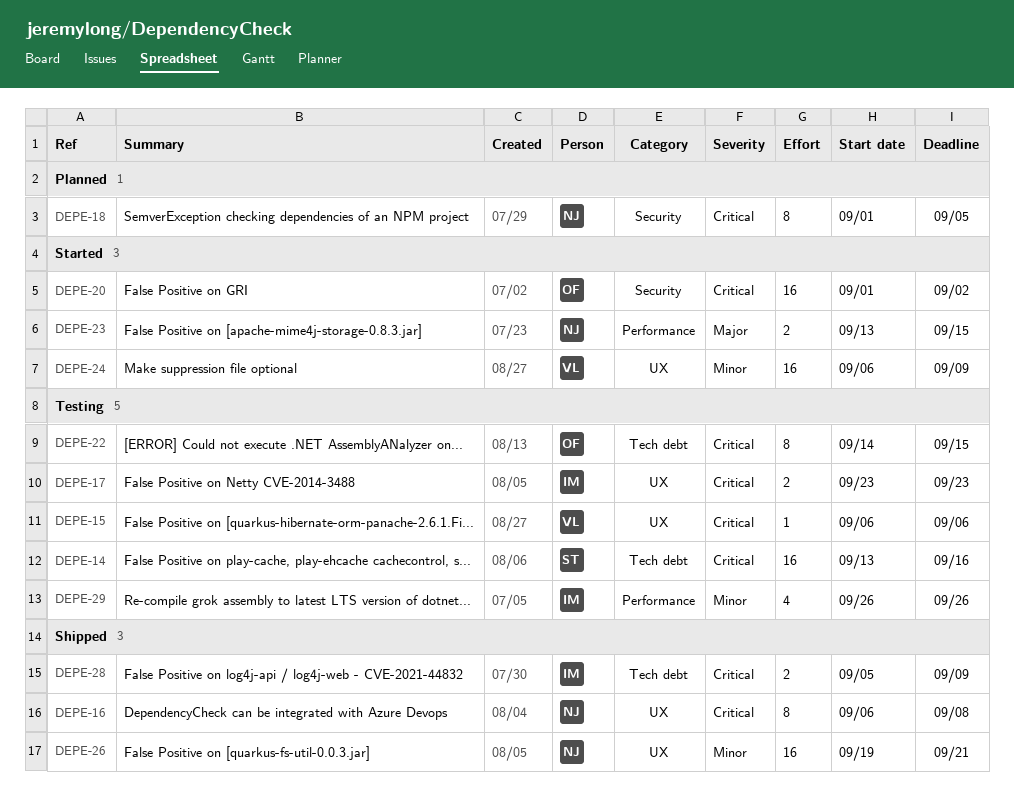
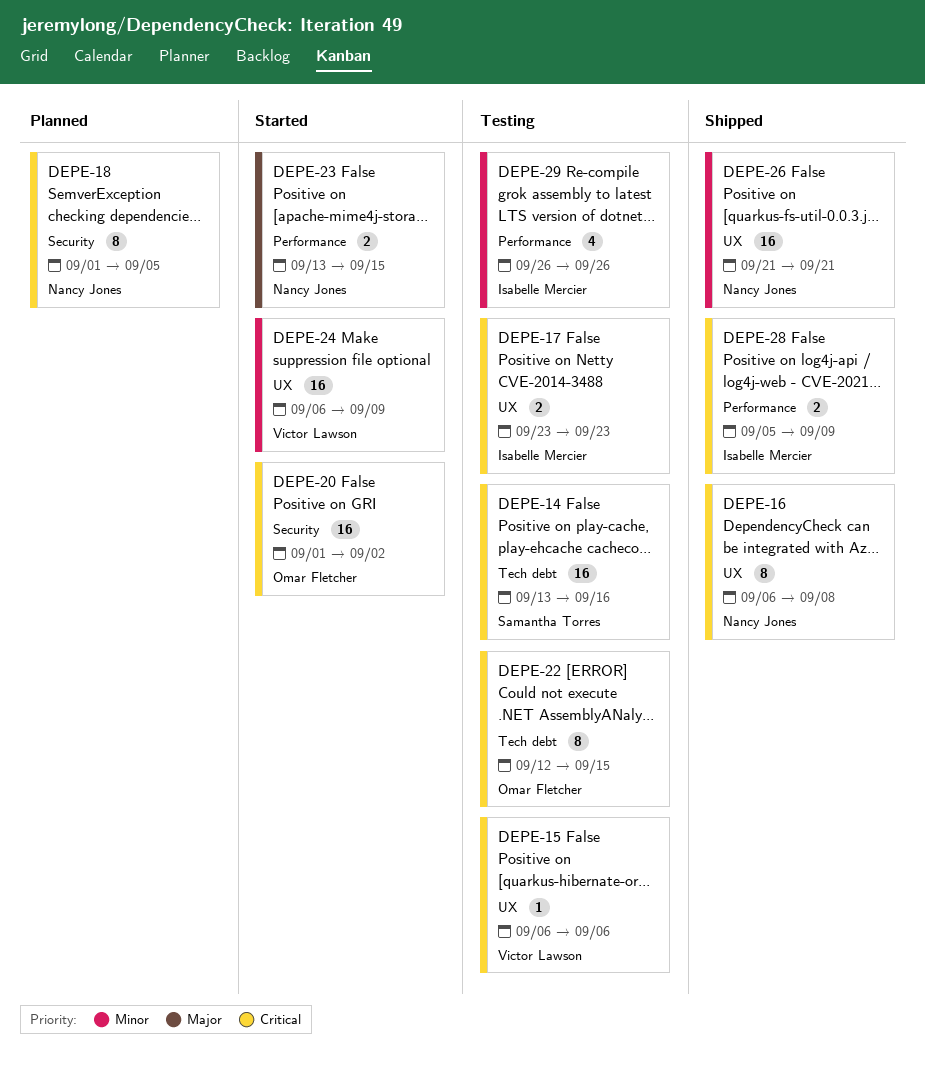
DEPE-22, start: Sep 14 -> Sep 12
DEPE-26, start: Sep 19 -> Sep 21
DEPE-28, label: Tech debt -> Performance

